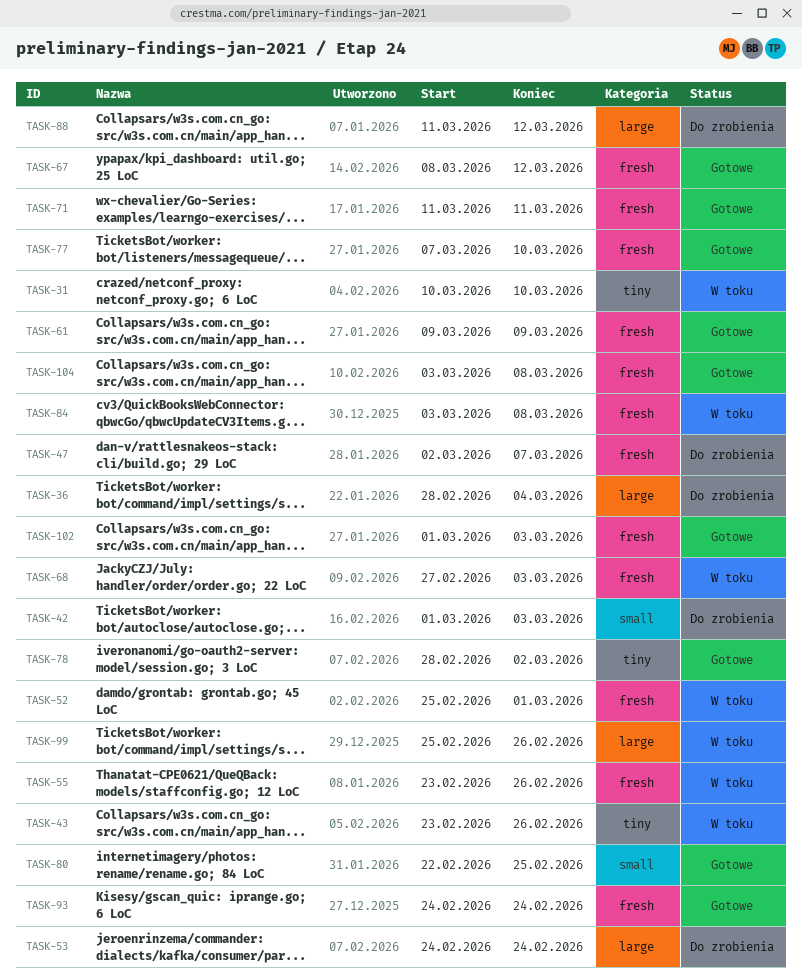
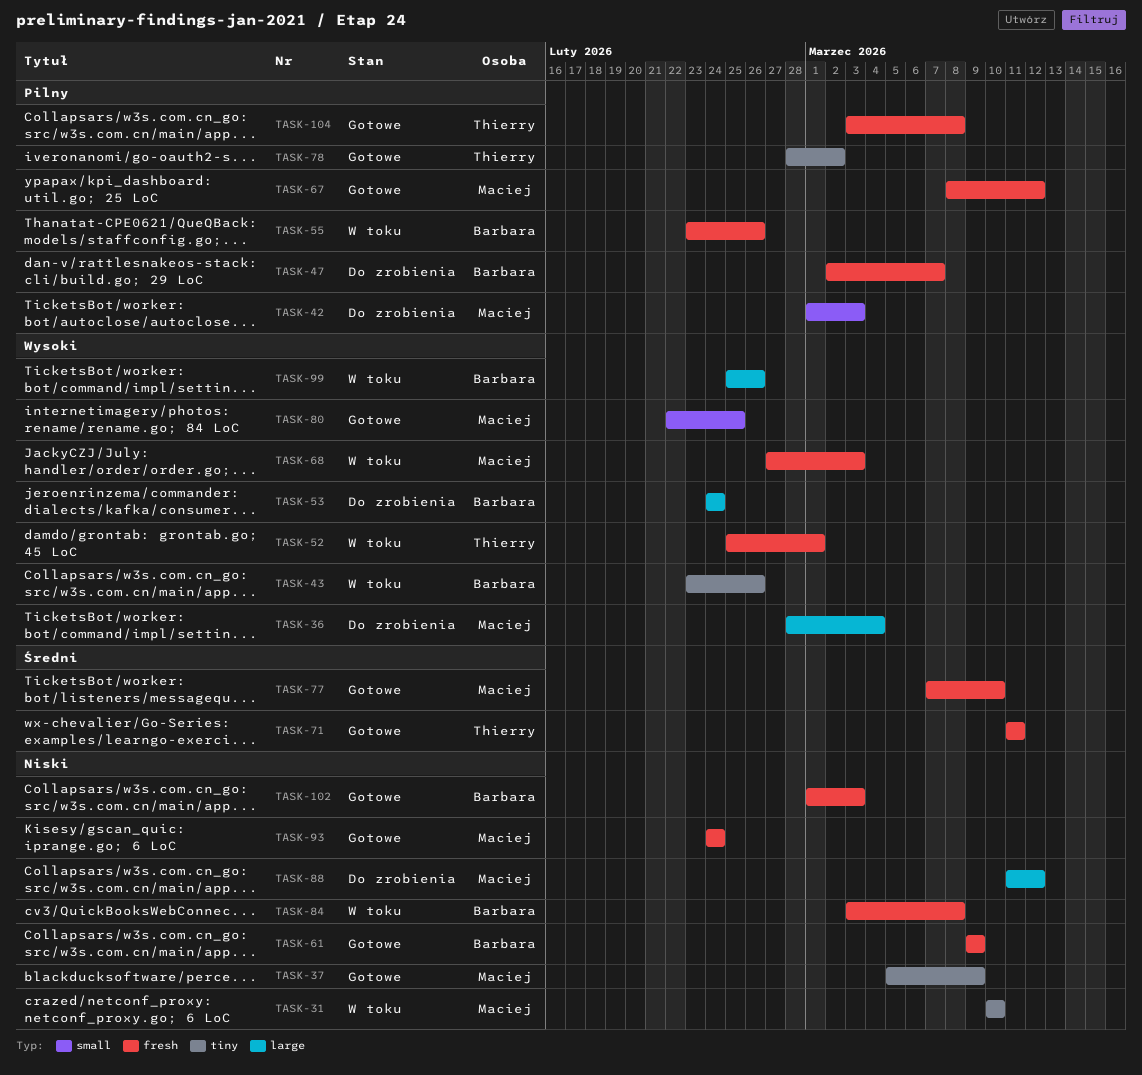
TASK-37: none -> present

